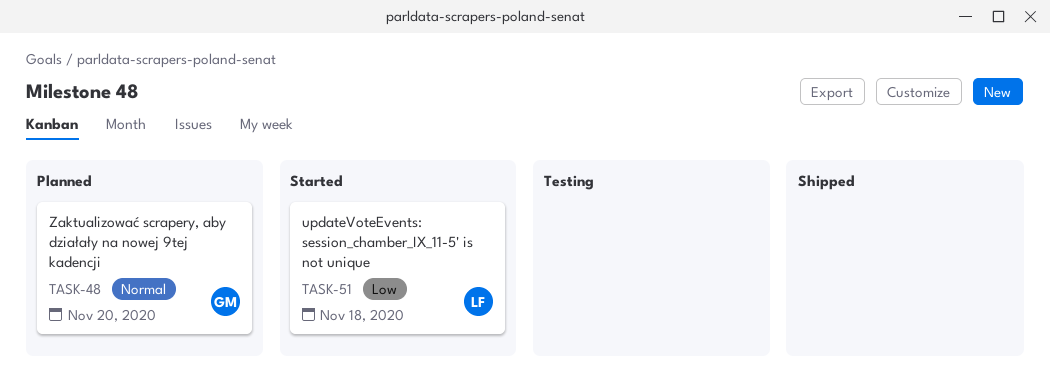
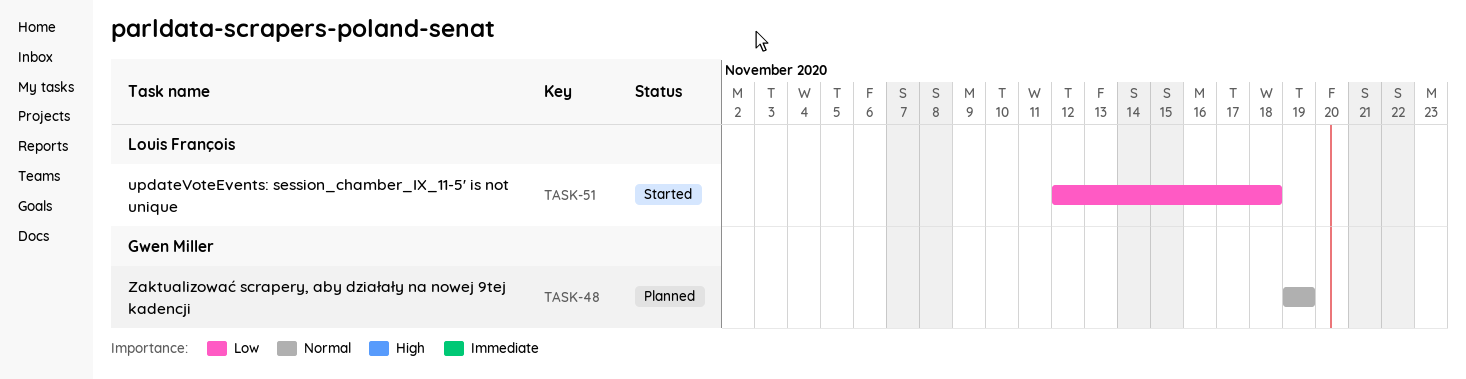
TASK-48, due: Nov 20 -> Nov 19

